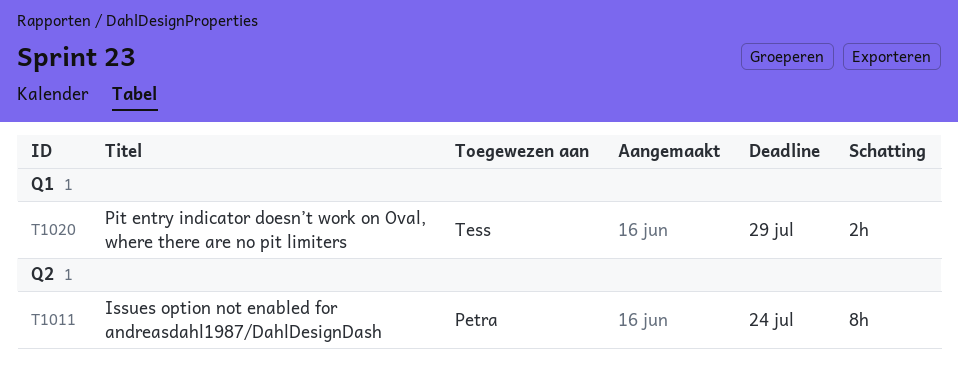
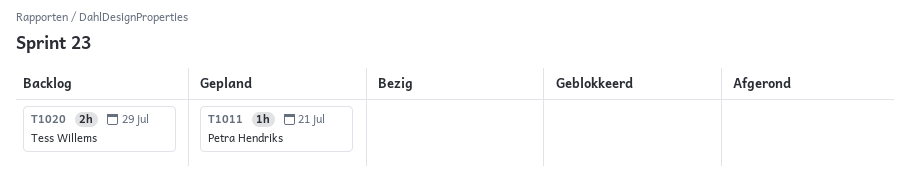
T1011, estimate: 8h -> 1h
T1011, due: Jul 24 -> Jul 21

